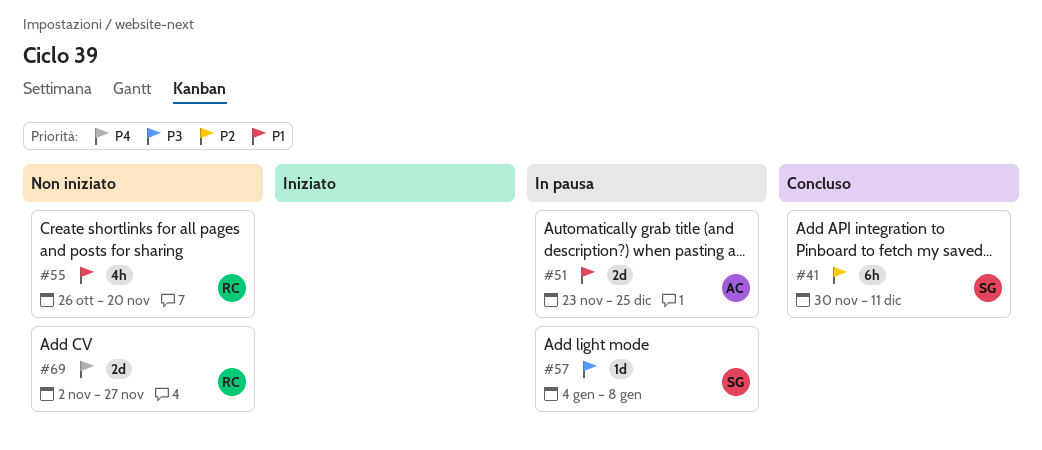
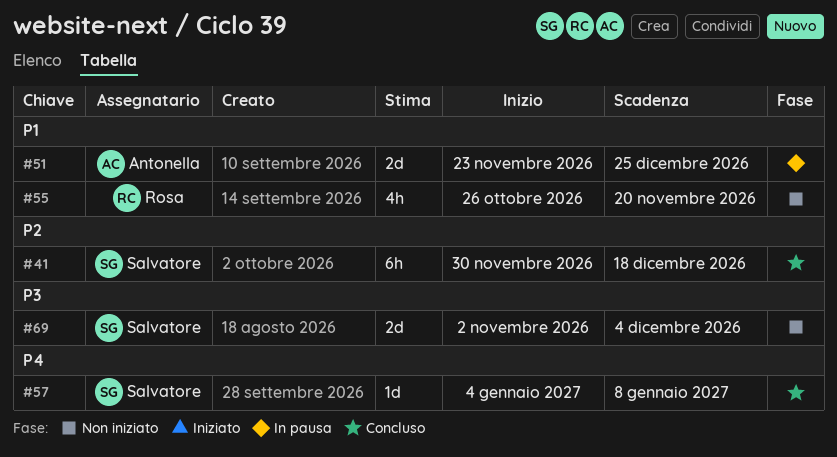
#41, due: Dec 11 -> Dec 18
#57, status: In pausa -> Concluso
#57, priority: P3 -> P4
#69, owner: Rosa -> Salvatore
#69, priority: P4 -> P3
#69, due: Nov 27 -> Dec 4

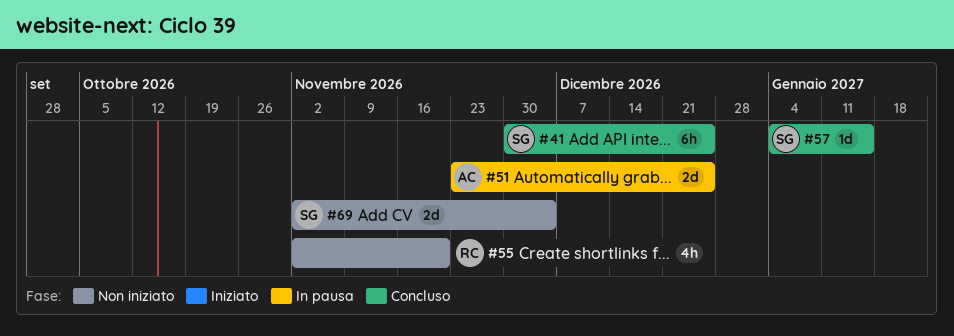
#41, due: Dec 18 -> Dec 25
#55, start: Oct 26 -> Nov 2
#57, due: Jan 8 -> Jan 15

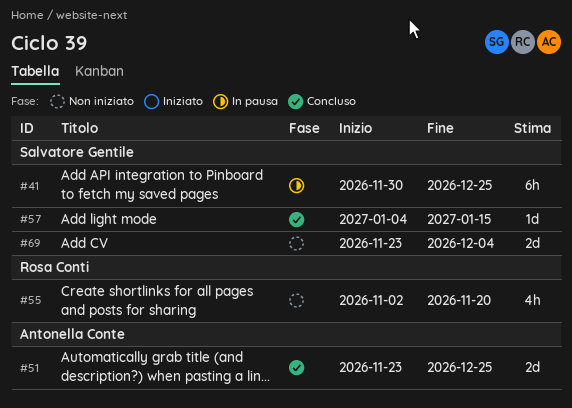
#41, status: Concluso -> In pausa
#51, status: In pausa -> Concluso
#69, start: Nov 2 -> Nov 23

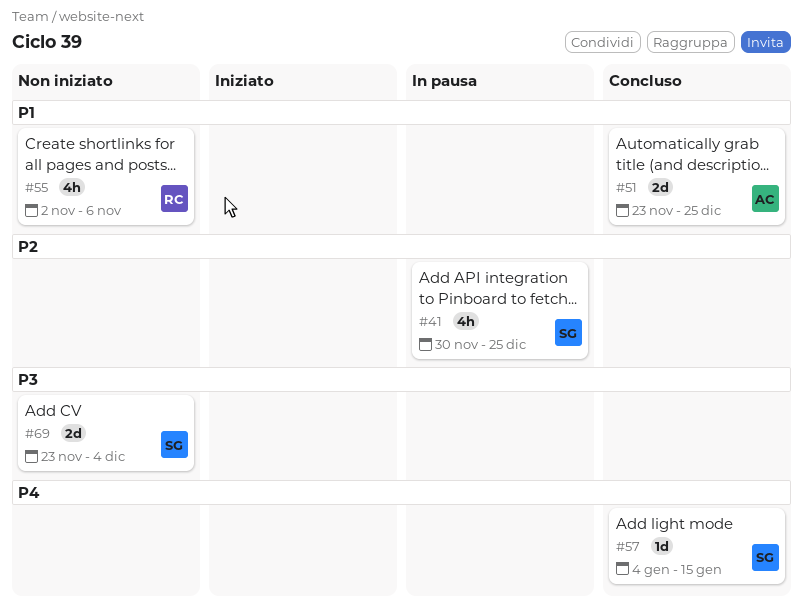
#41, estimate: 6h -> 4h
#55, due: Nov 20 -> Nov 6

